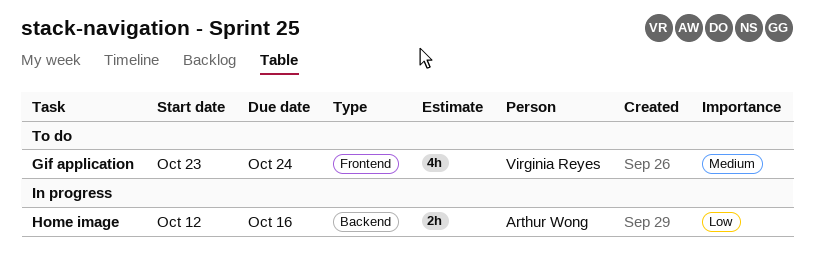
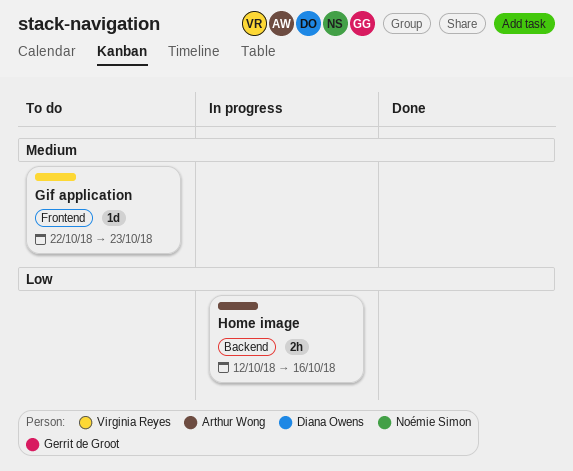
Gif application, estimate: 4h -> 1d
Gif application, start: Oct 23 -> Oct 22
Gif application, due: Oct 24 -> Oct 23

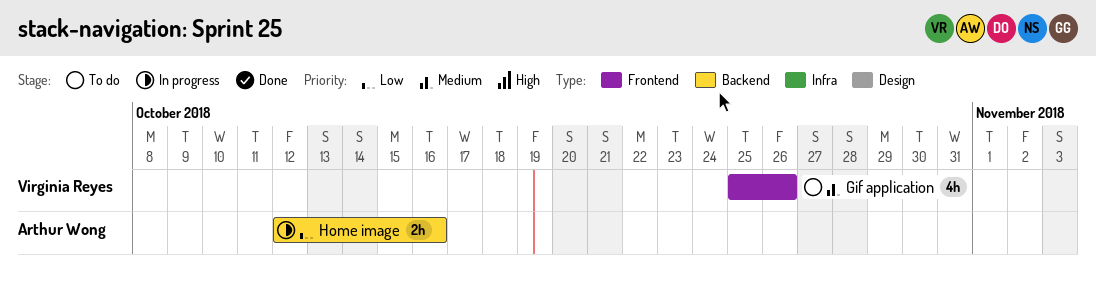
Gif application, estimate: 1d -> 4h
Gif application, start: Oct 22 -> Oct 25
Gif application, due: Oct 23 -> Oct 26

